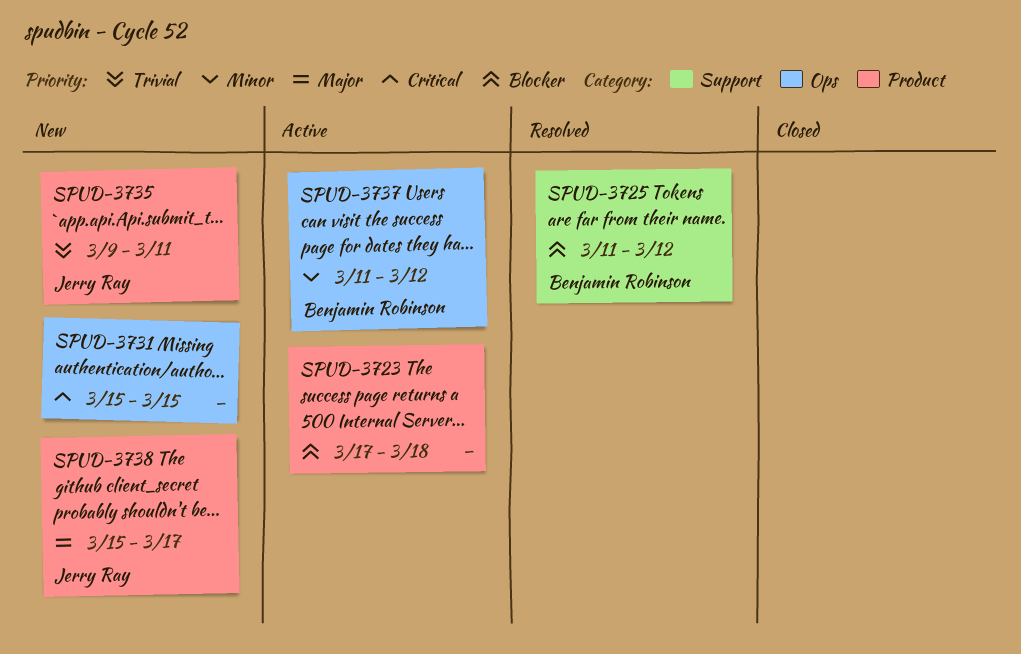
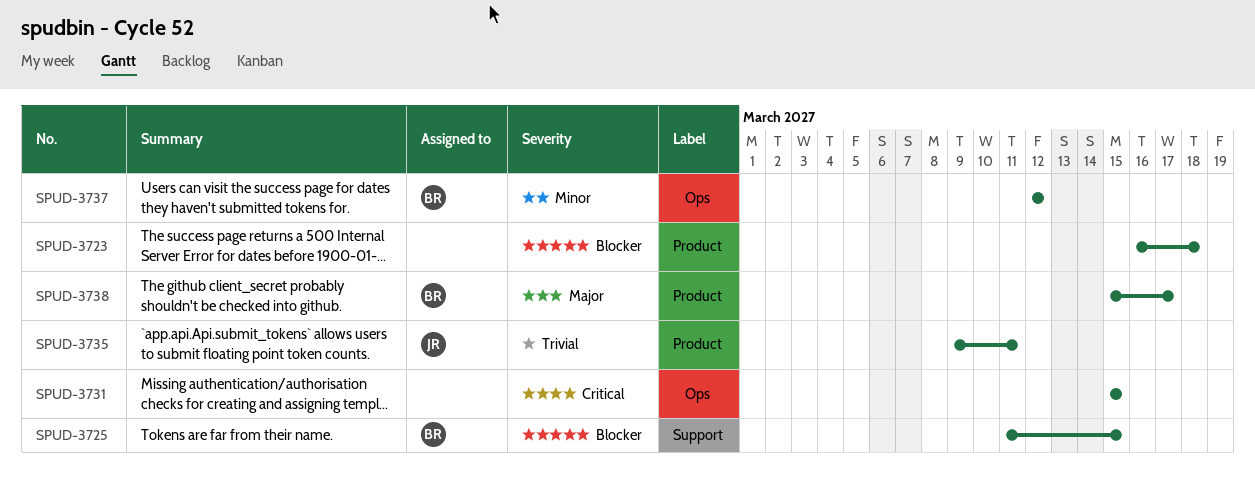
SPUD-3723, start: Mar 17 -> Mar 16
SPUD-3725, due: Mar 12 -> Mar 15
SPUD-3737, start: Mar 11 -> Mar 12
SPUD-3738, owner: Jerry Ray -> Benjamin Robinson

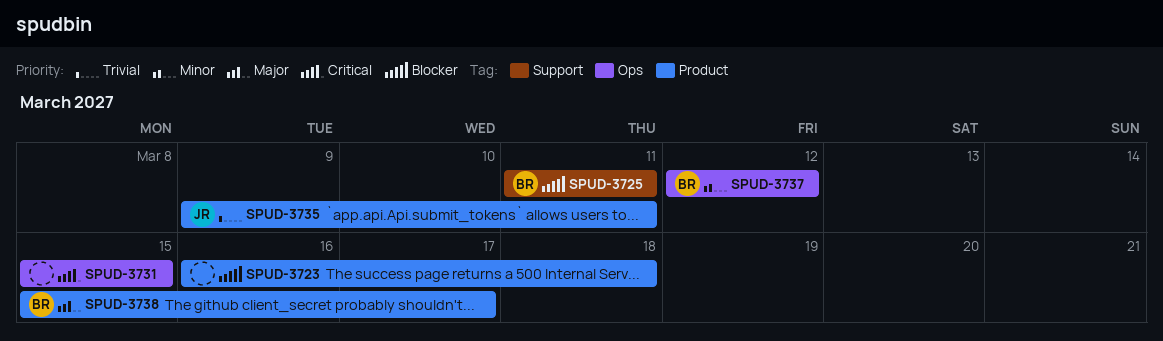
SPUD-3725, due: Mar 15 -> Mar 11

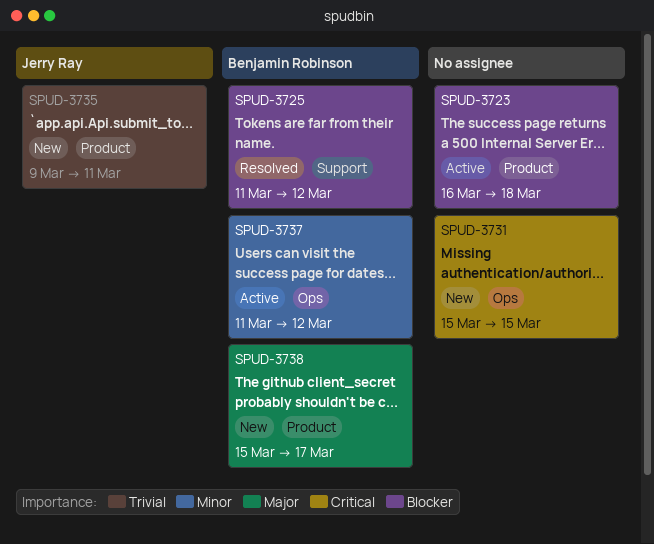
SPUD-3725, due: Mar 11 -> Mar 12
SPUD-3737, start: Mar 12 -> Mar 11

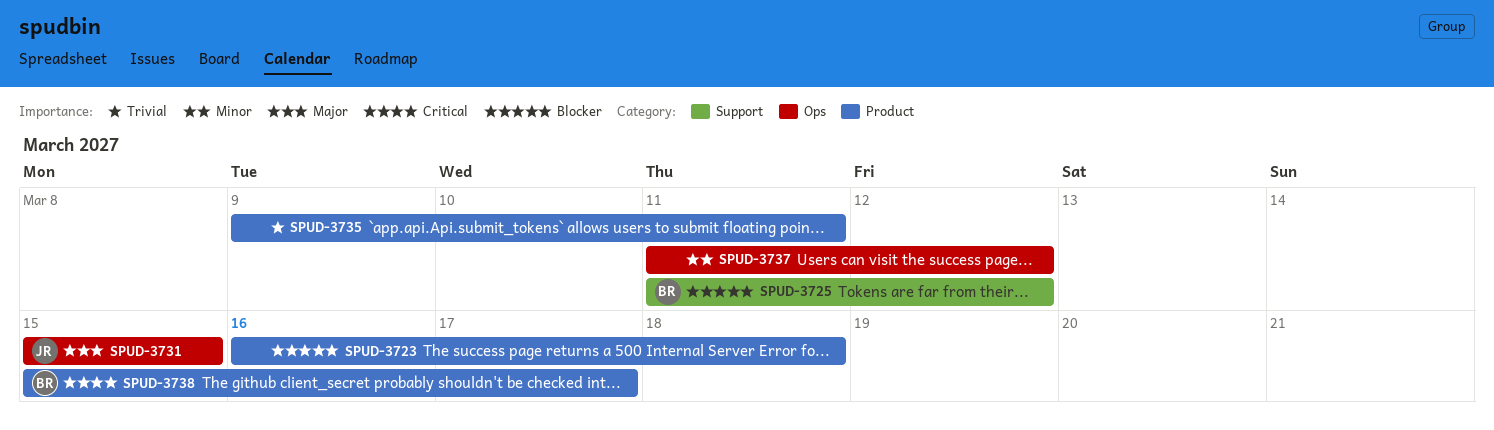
SPUD-3731, owner: none -> Jerry Ray
SPUD-3731, priority: Critical -> Major
SPUD-3735, owner: Jerry Ray -> none
SPUD-3737, owner: Benjamin Robinson -> none
SPUD-3738, priority: Major -> Critical

